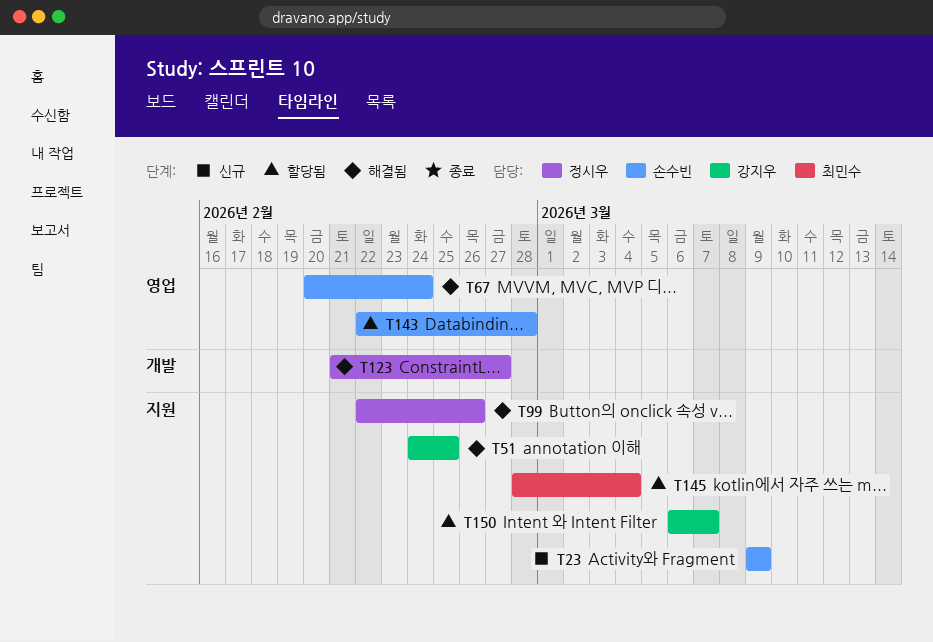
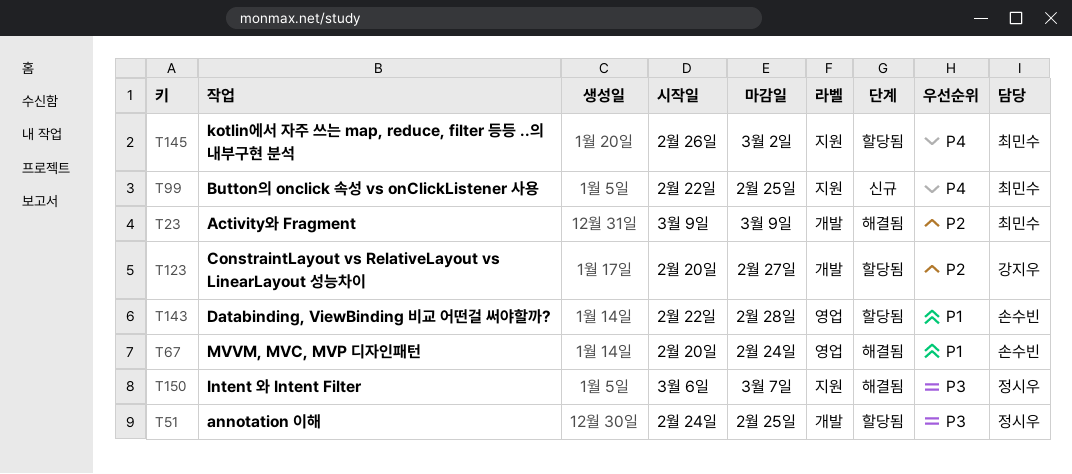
T23, status: 신규 -> 해결됨
T23, owner: 손수빈 -> 최민수
T23, label: 지원 -> 개발
T51, status: 해결됨 -> 할당됨
T51, owner: 강지우 -> 정시우
T51, label: 지원 -> 개발
T99, status: 해결됨 -> 신규
T99, owner: 정시우 -> 최민수
T99, due: Feb 26 -> Feb 25
T123, status: 해결됨 -> 할당됨
T123, owner: 정시우 -> 강지우
T123, start: Feb 21 -> Feb 20
T145, start: Feb 28 -> Feb 26
T145, due: Mar 4 -> Mar 2
T150, status: 할당됨 -> 해결됨
T150, owner: 강지우 -> 정시우

